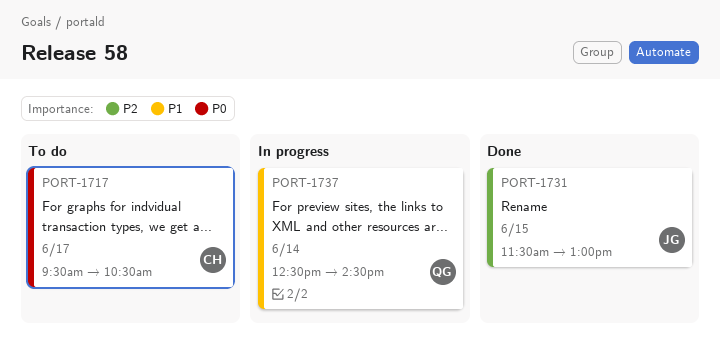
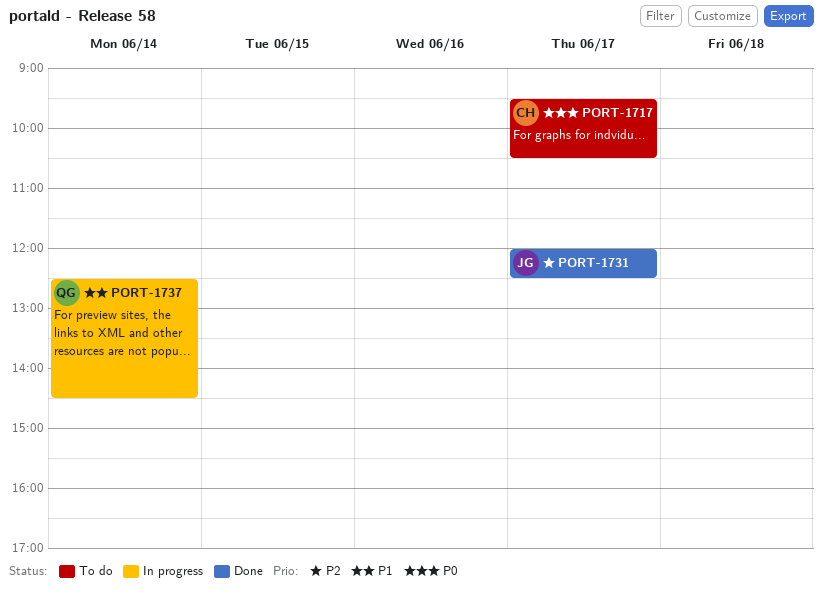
PORT-1731, day: Jun 15 -> Jun 17
PORT-1731, begins: 11:30 -> 12:00
PORT-1731, ends: 13:00 -> 12:30

